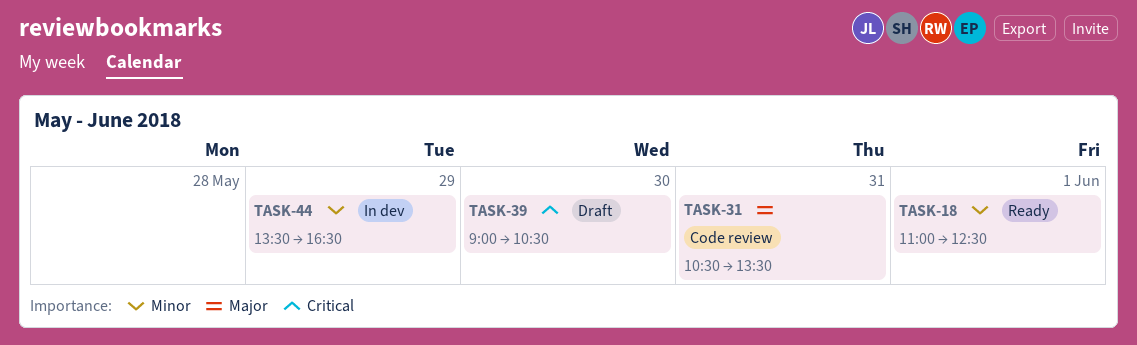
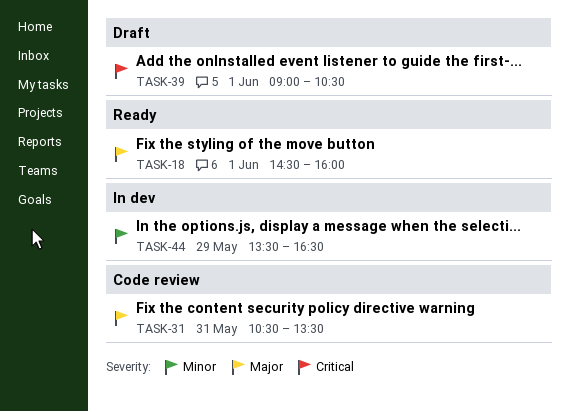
TASK-18, priority: Minor -> Major
TASK-18, begins: 11:00 -> 14:30
TASK-18, ends: 12:30 -> 16:00
TASK-39, day: May 30 -> Jun 1

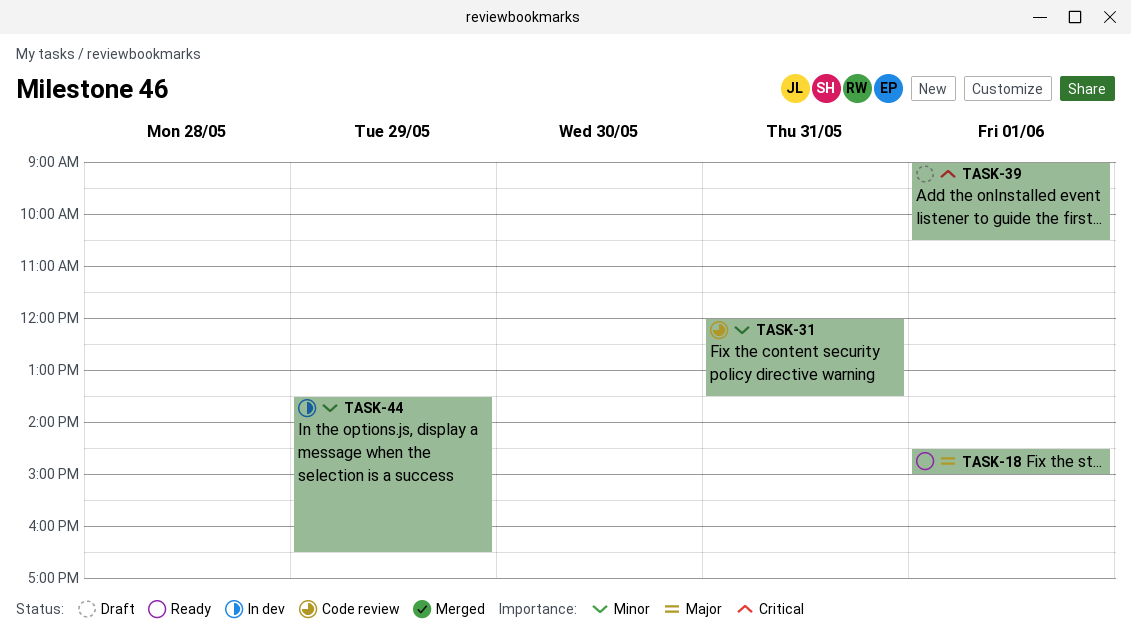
TASK-18, ends: 16:00 -> 15:00
TASK-31, priority: Major -> Minor
TASK-31, begins: 10:30 -> 12:00

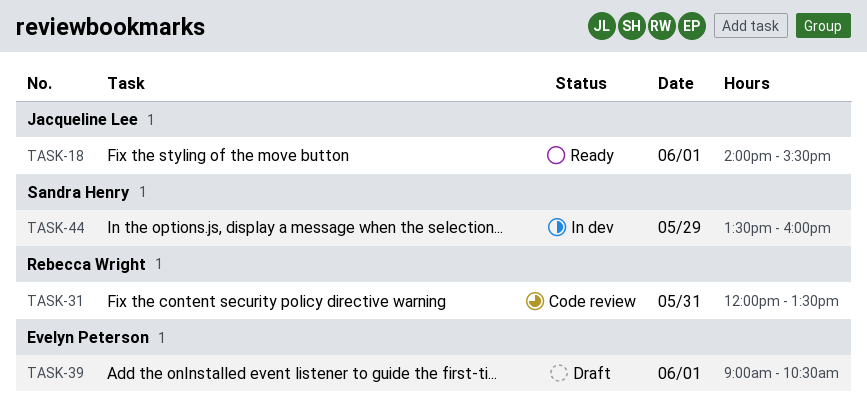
TASK-18, begins: 14:30 -> 14:00
TASK-18, ends: 15:00 -> 15:30
TASK-44, ends: 16:30 -> 16:00

